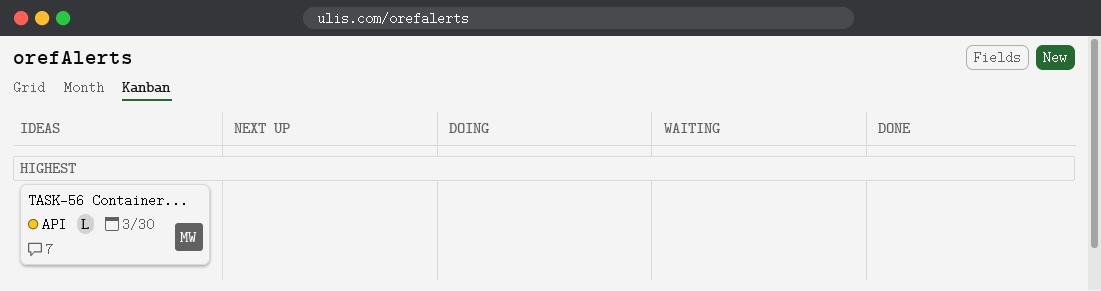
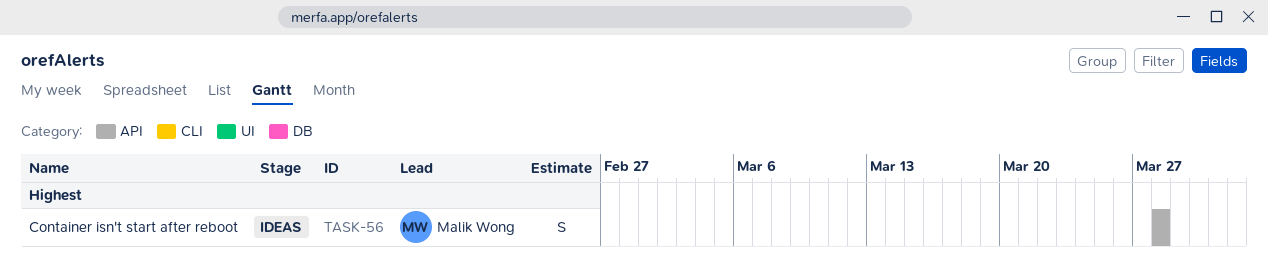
TASK-56, estimate: L -> S
TASK-56, due: Mar 30 -> Mar 28

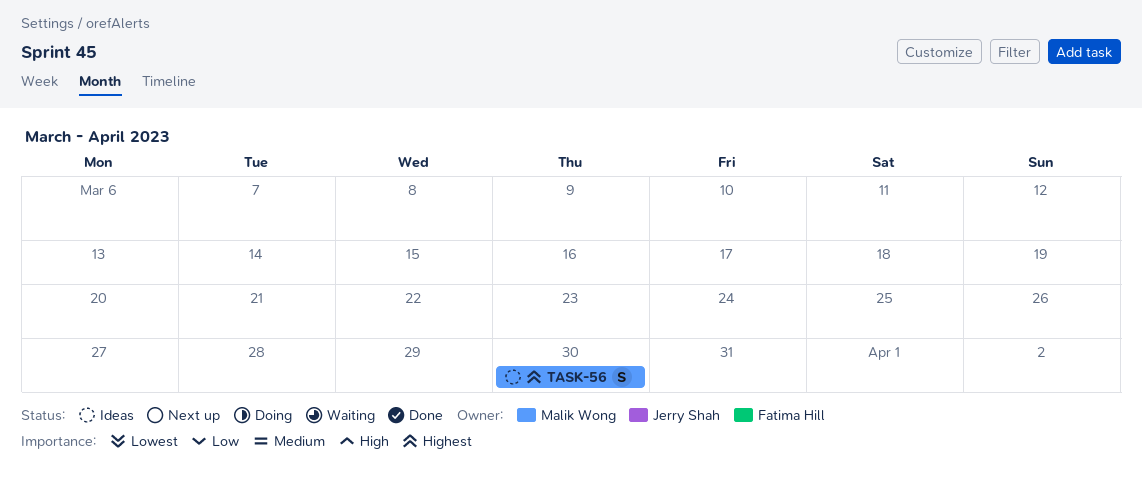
TASK-56, start: Mar 28 -> Mar 30
TASK-56, due: Mar 28 -> Mar 30

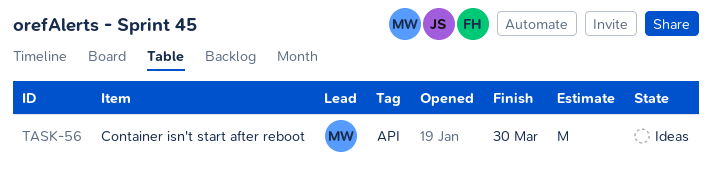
TASK-56, estimate: S -> M

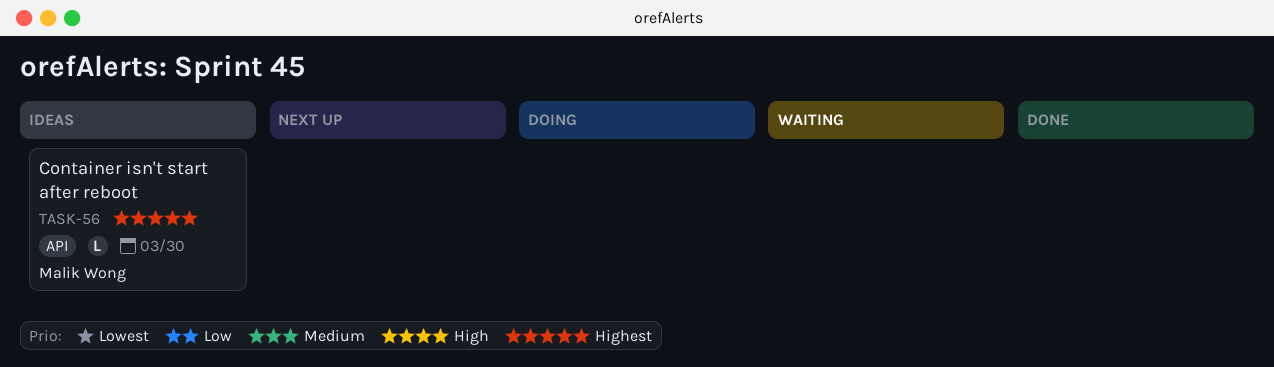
TASK-56, estimate: M -> L

